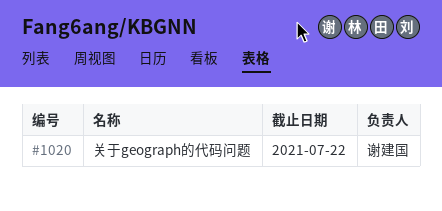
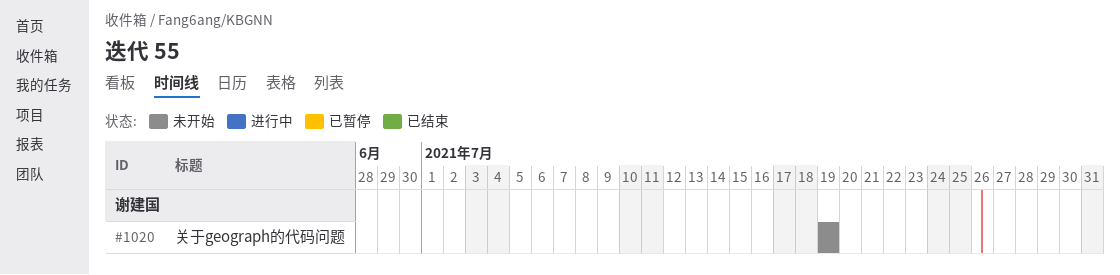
#1020, due: Jul 22 -> Jul 19

